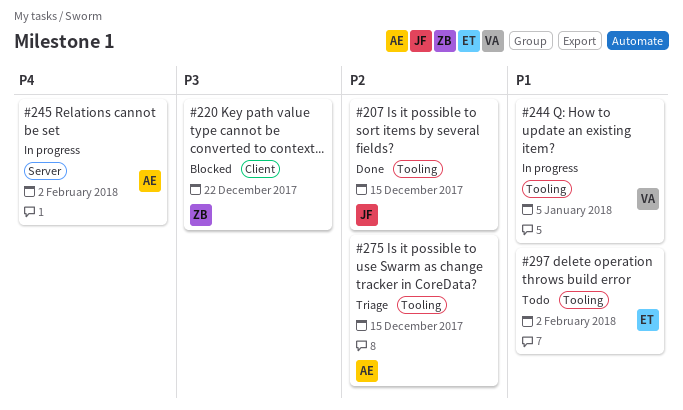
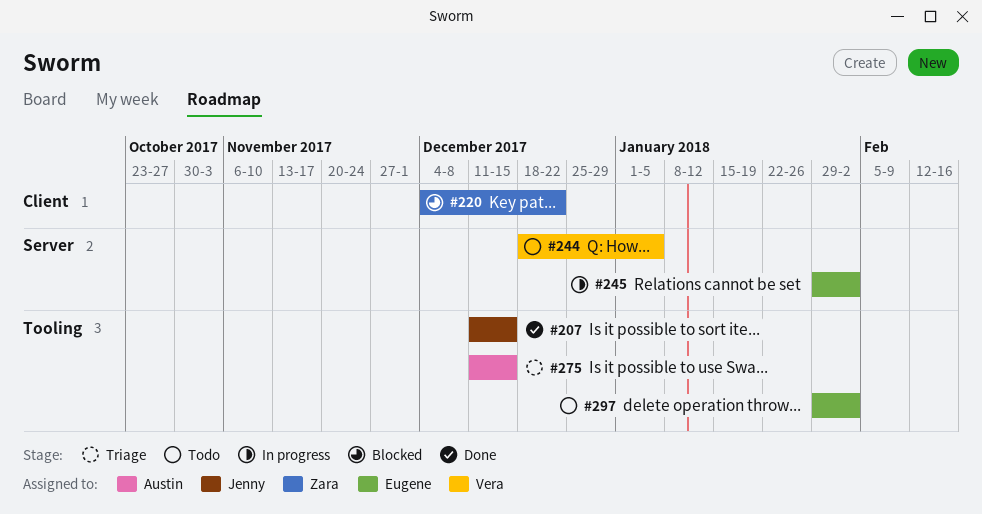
#244, status: In progress -> Todo
#244, label: Tooling -> Server
#245, owner: Austin -> Eugene

